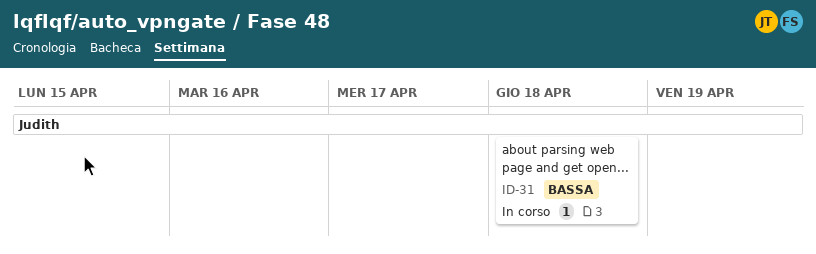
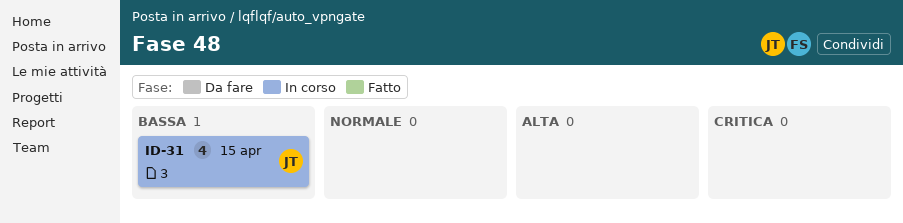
ID-31, estimate: 1 -> 4
ID-31, due: Apr 18 -> Apr 15

